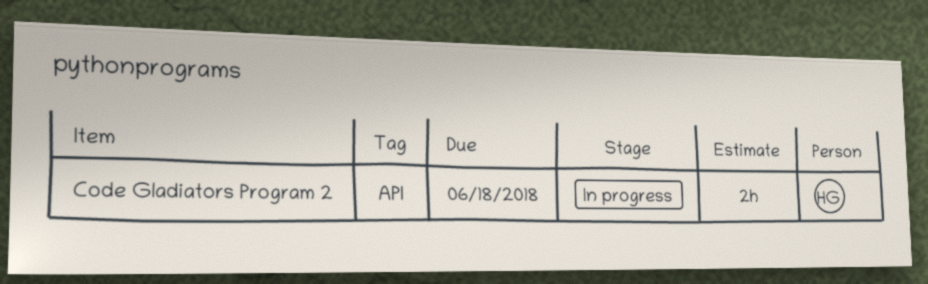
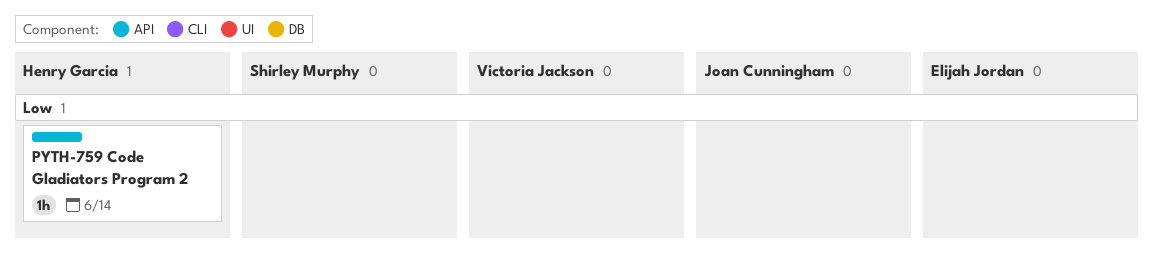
Code Gladiators Program 2, estimate: 2h -> 1h
Code Gladiators Program 2, due: Jun 18 -> Jun 14

